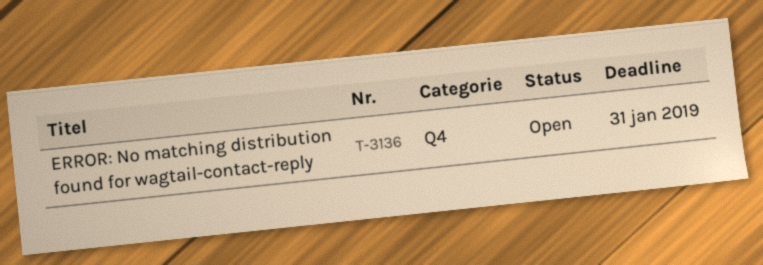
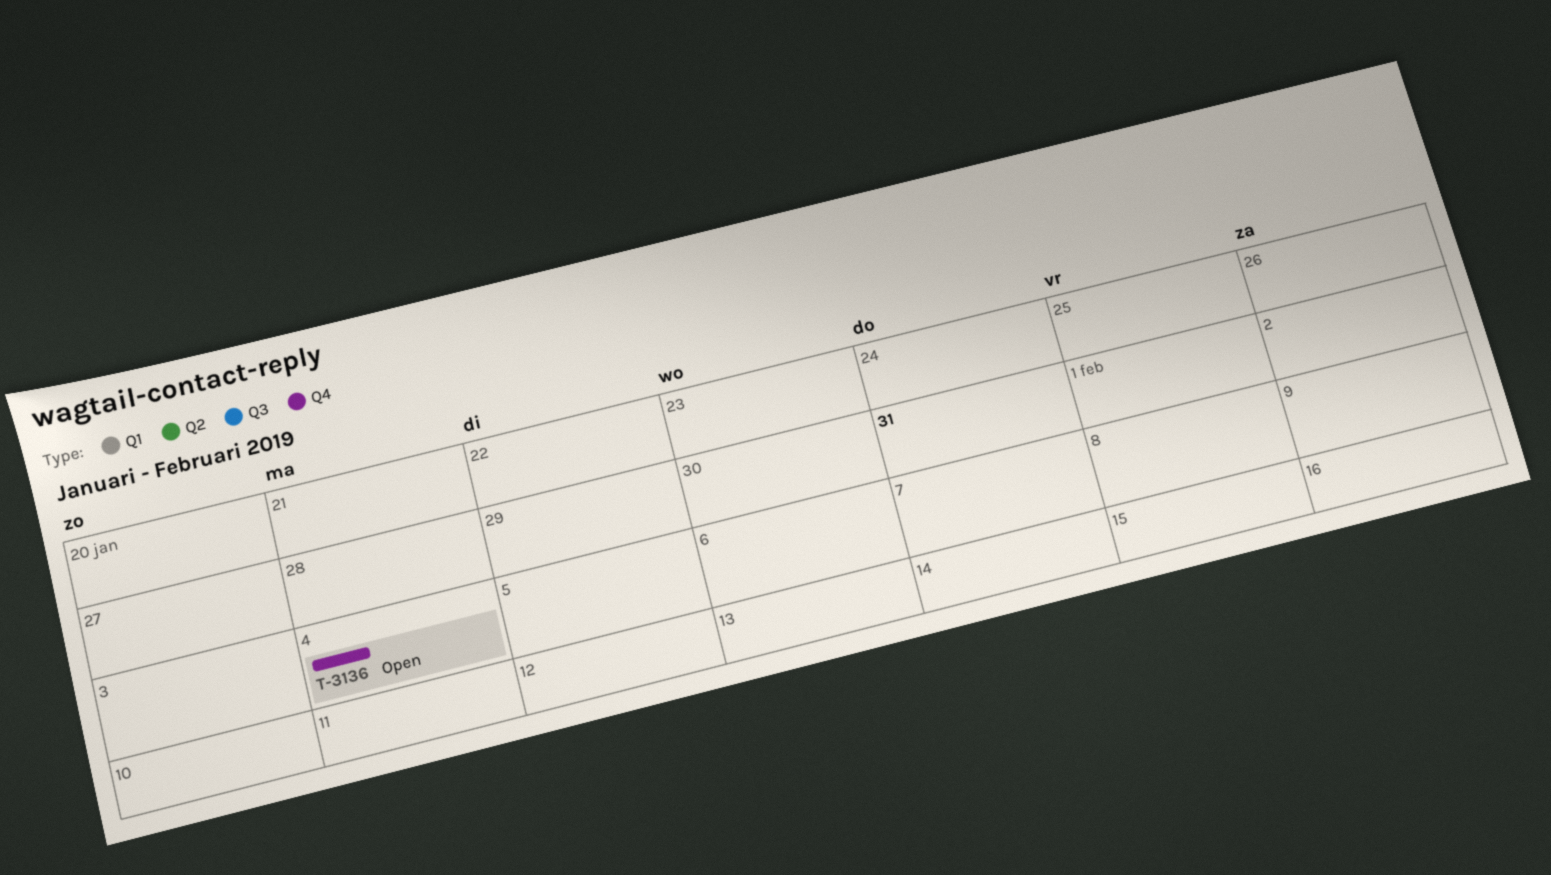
T-3136, due: Jan 31 -> Feb 4

